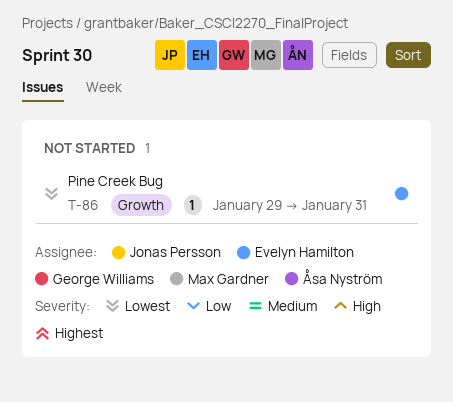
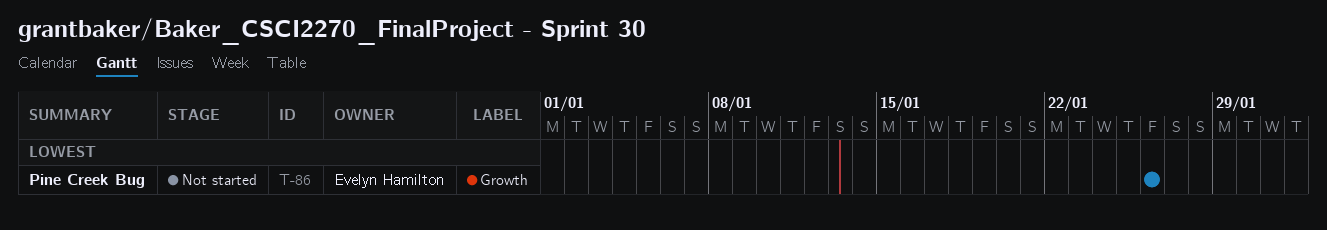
T-86, start: Jan 29 -> Jan 26
T-86, due: Jan 31 -> Jan 26

